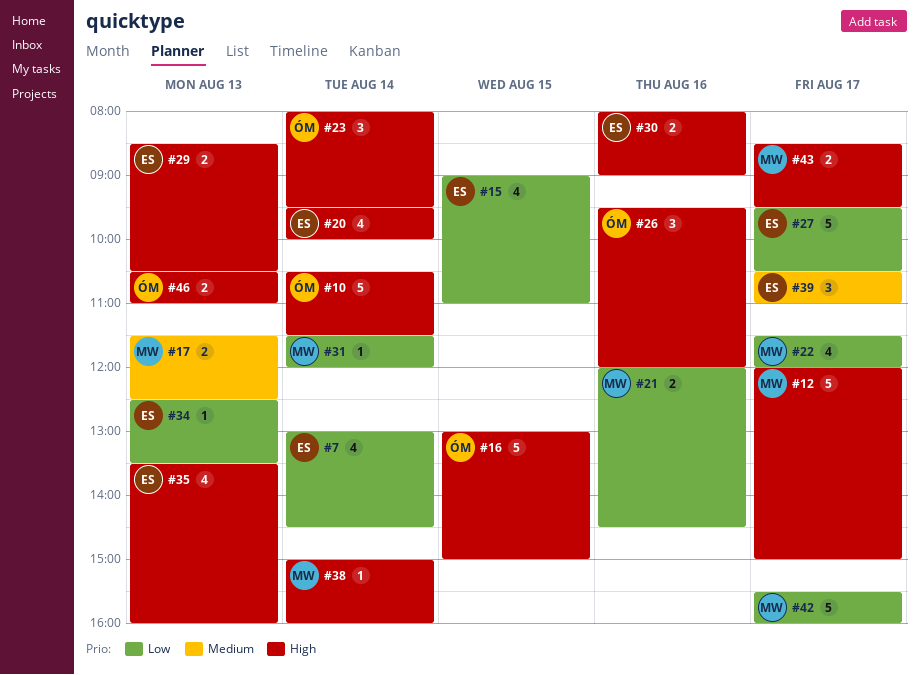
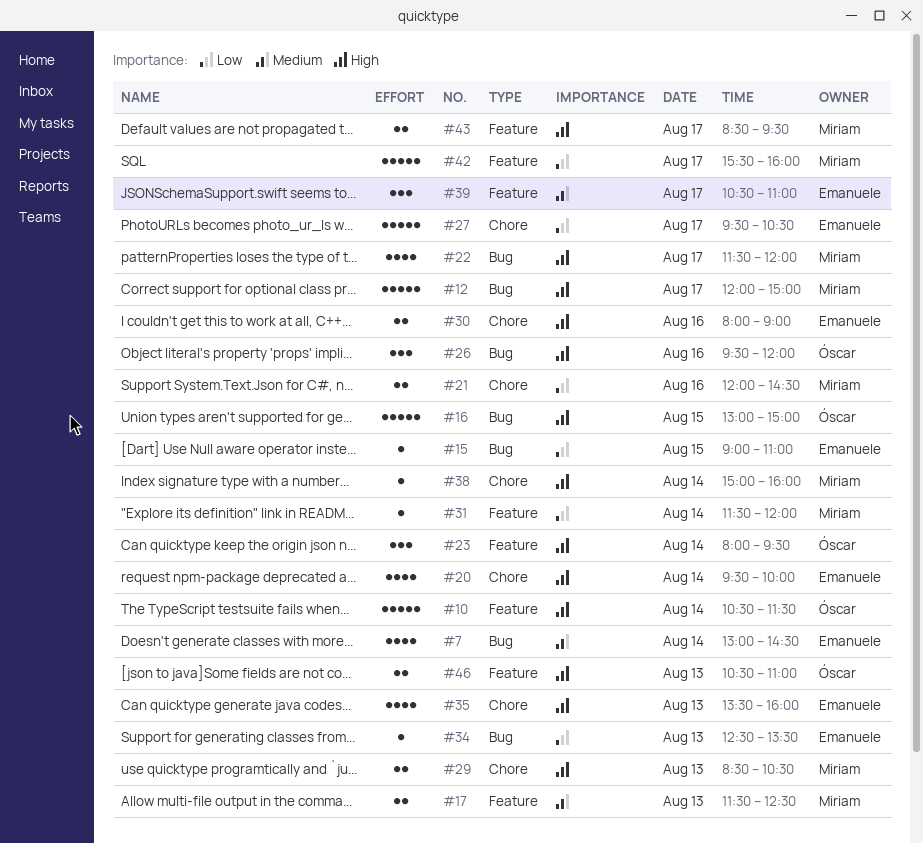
#7, priority: Low -> Medium
#15, estimate: 4 -> 1
#22, priority: Low -> High
#29, owner: Emanuele -> Miriam

